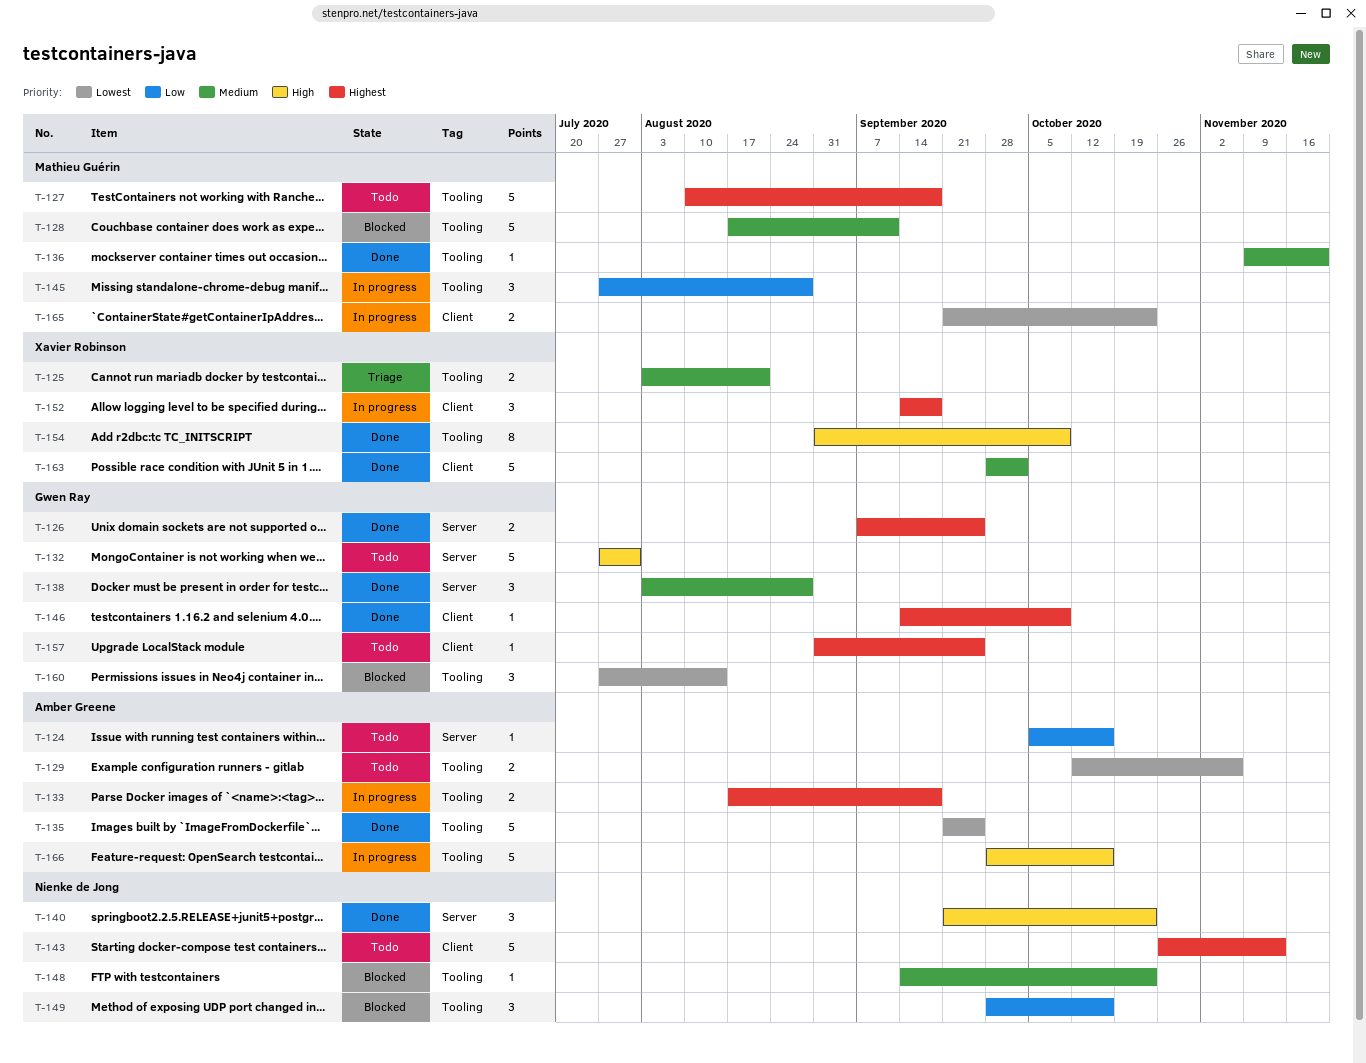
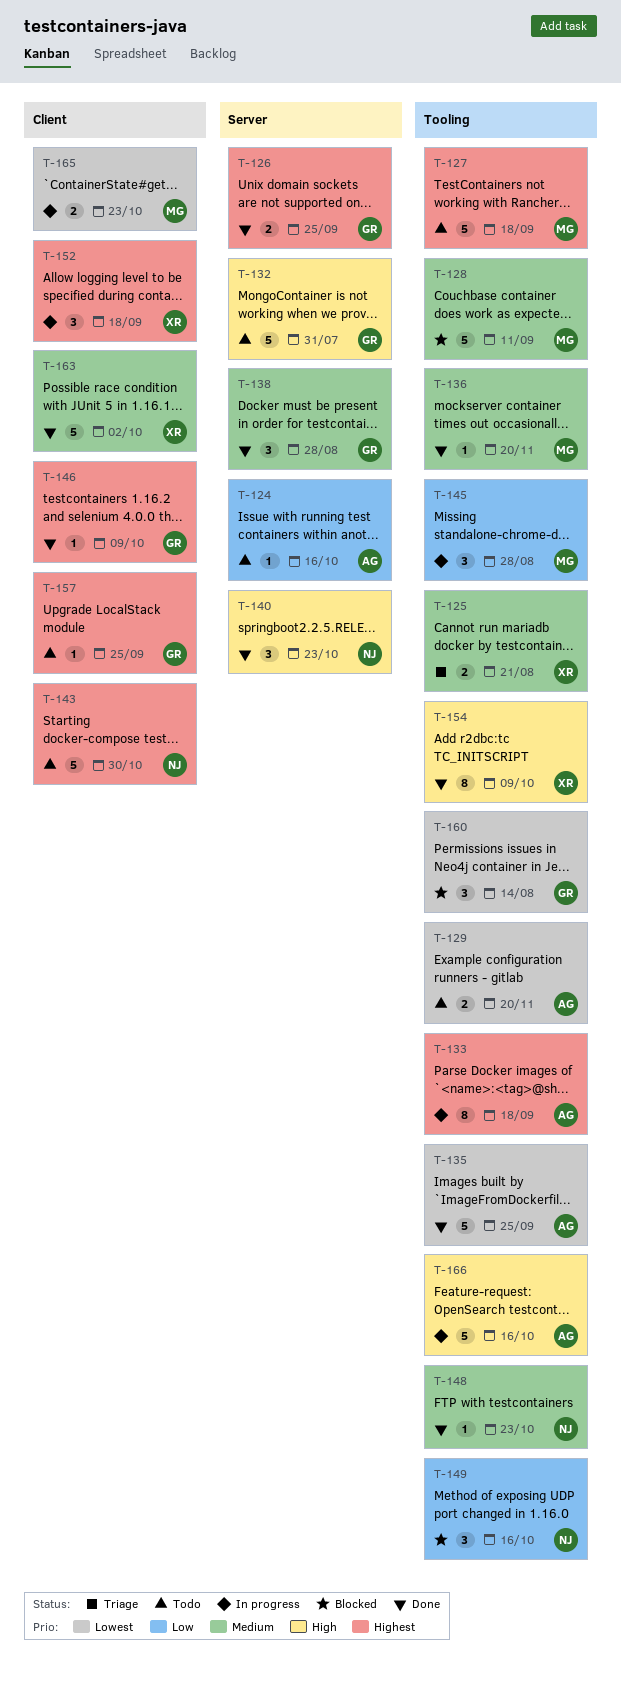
T-129, due: Nov 6 -> Nov 20
T-133, estimate: 2 -> 8
T-143, due: Nov 13 -> Oct 30
T-148, status: Blocked -> Done

